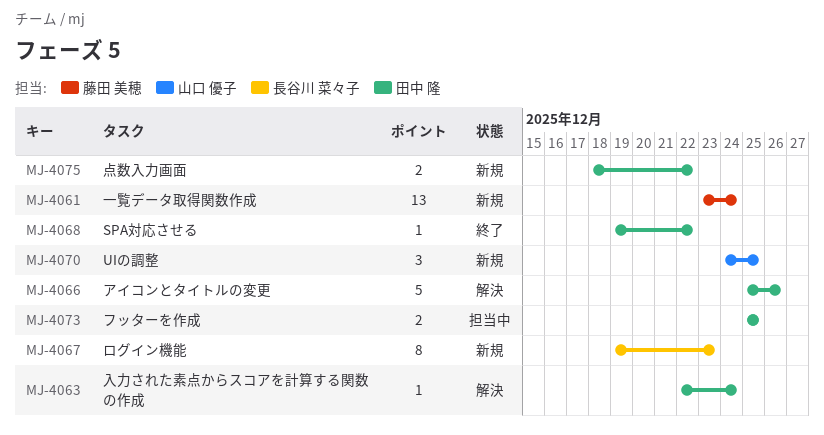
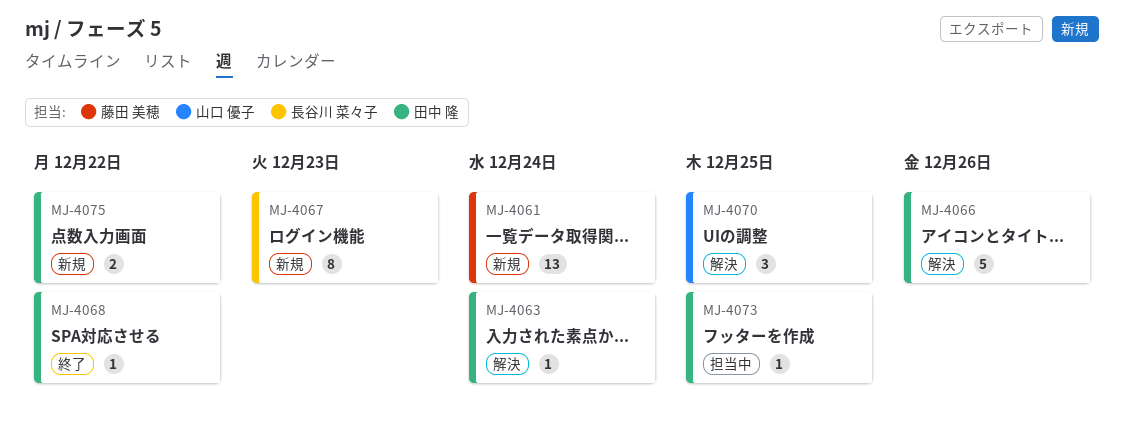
MJ-4070, status: 新規 -> 解決
MJ-4073, estimate: 2 -> 1

